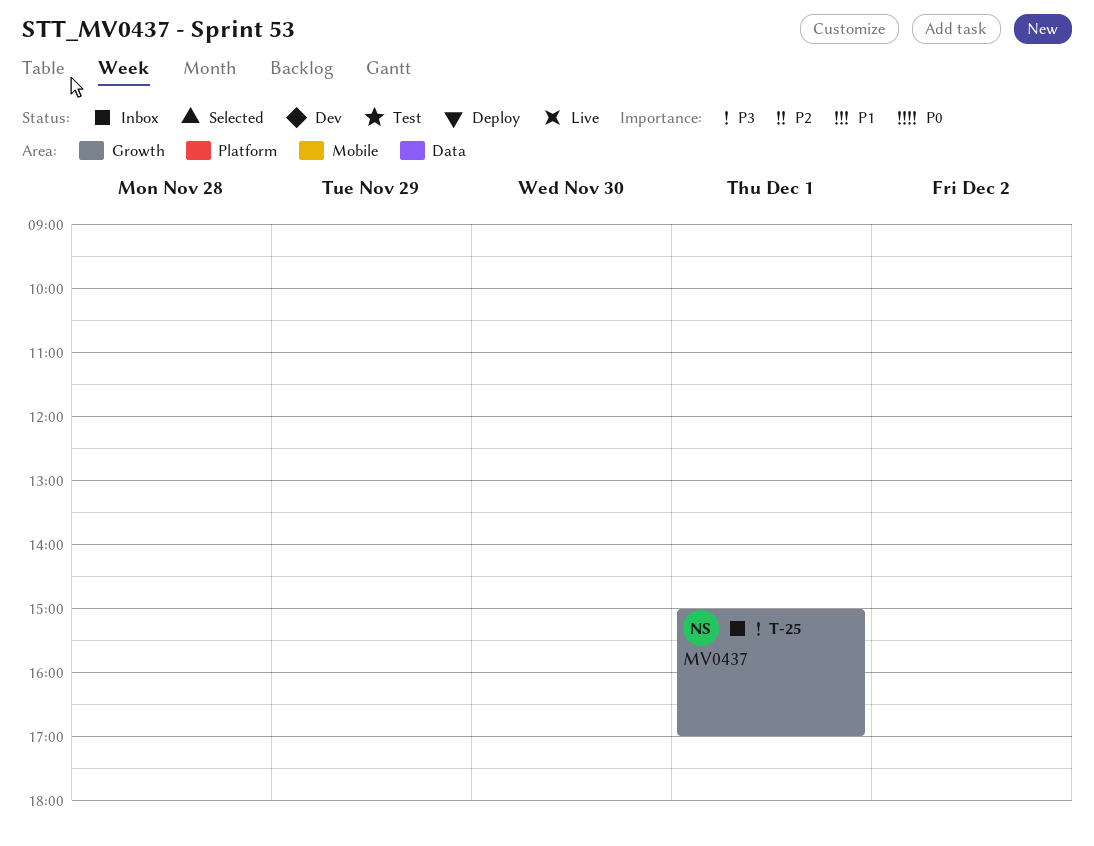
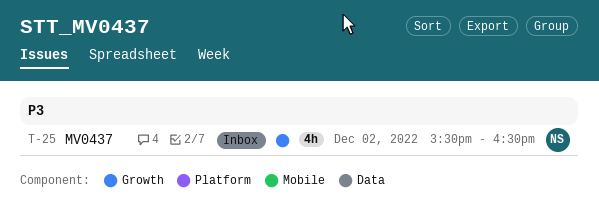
T-25, day: Dec 1 -> Dec 2
T-25, begins: 15:00 -> 15:30
T-25, ends: 17:00 -> 16:30

